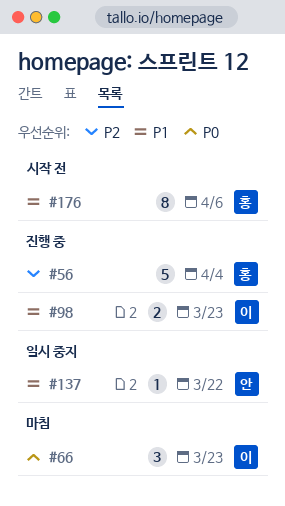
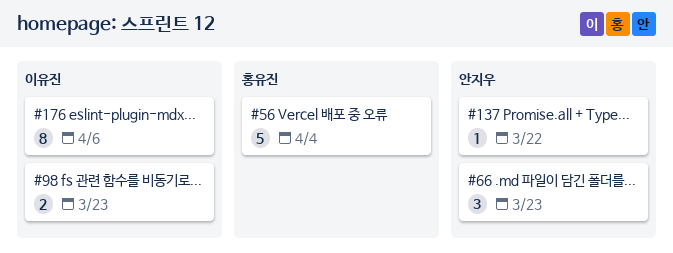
#66, owner: 이유진 -> 안지우
#176, owner: 홍유진 -> 이유진

